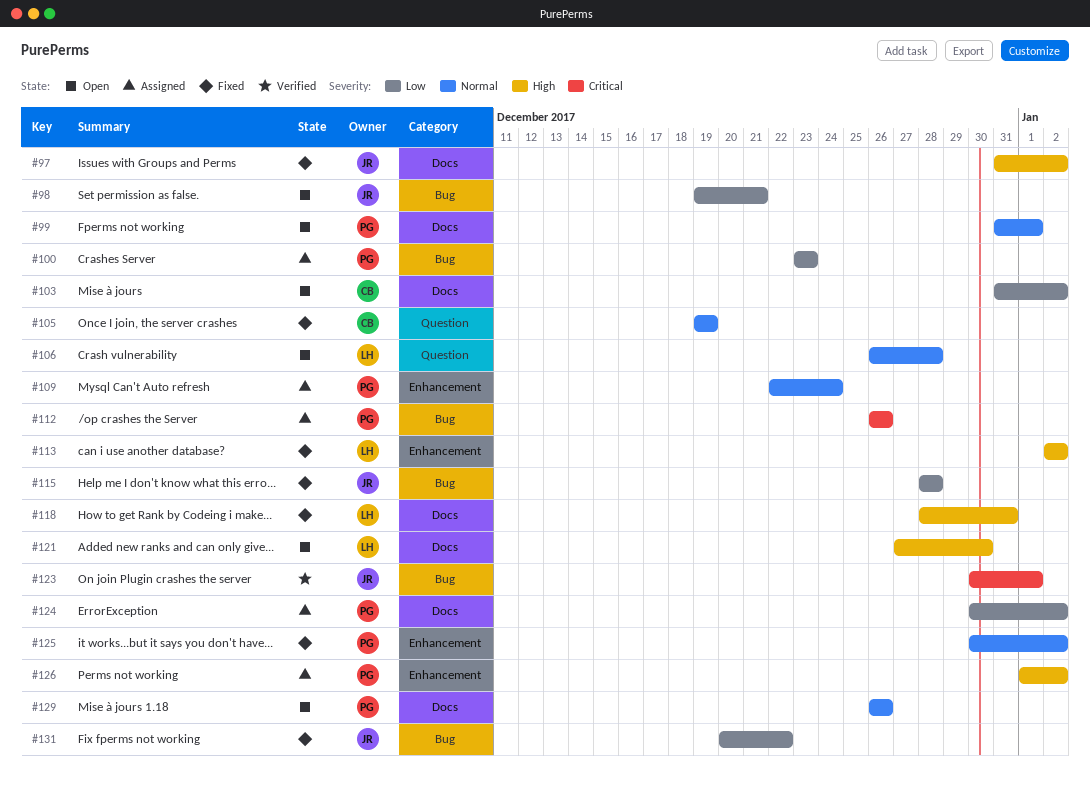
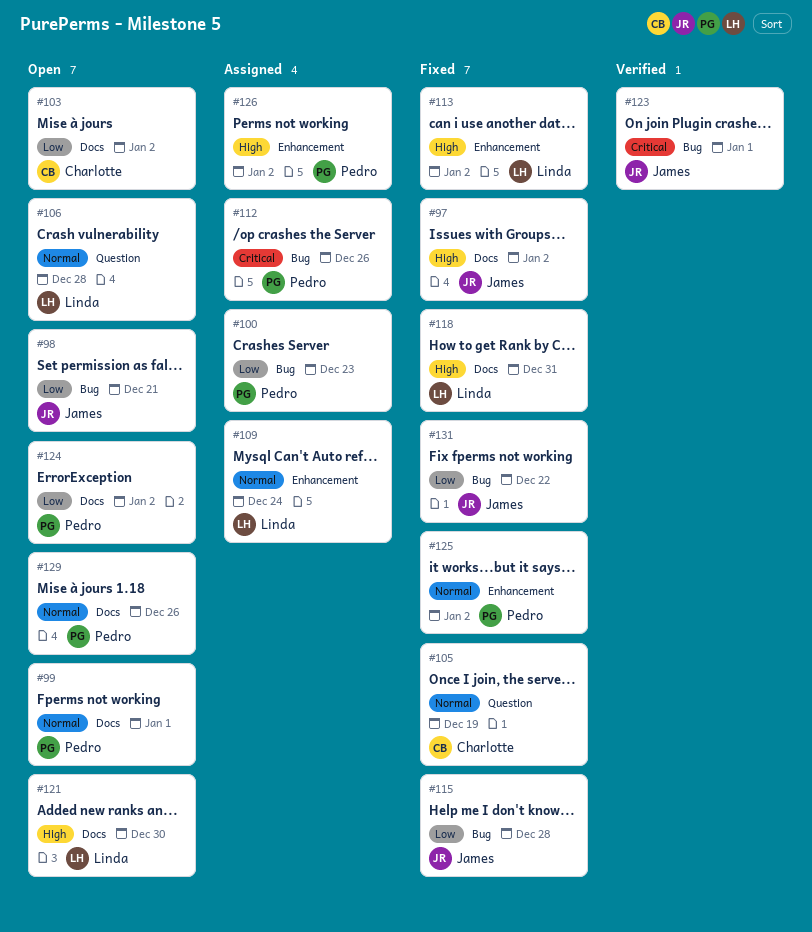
#109, owner: Pedro -> Linda
#124, status: Assigned -> Open

